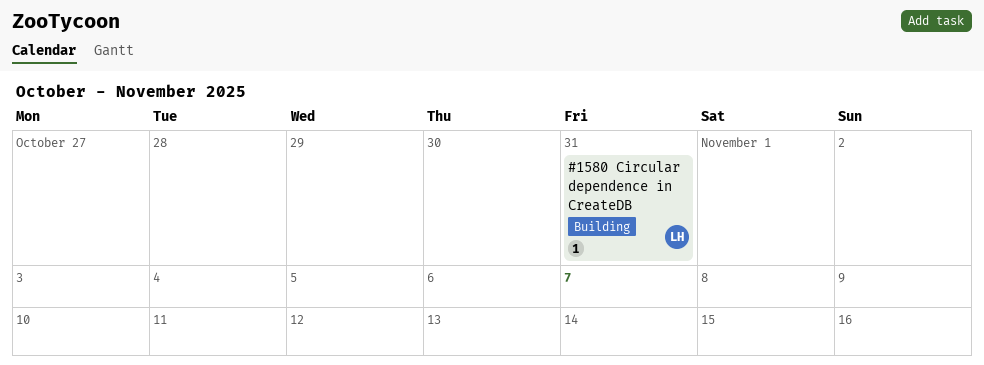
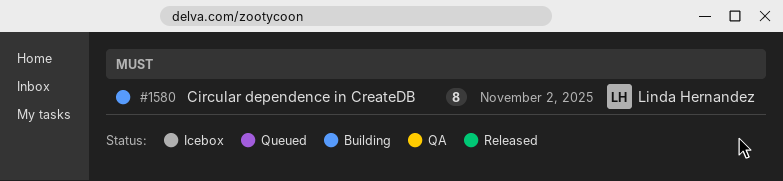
#1580, estimate: 1 -> 8
#1580, due: Oct 31 -> Nov 2

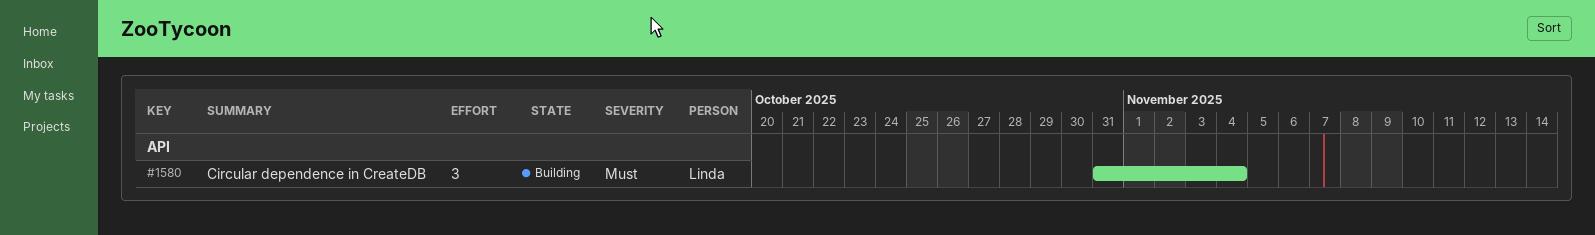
#1580, estimate: 8 -> 3
#1580, due: Nov 2 -> Nov 4

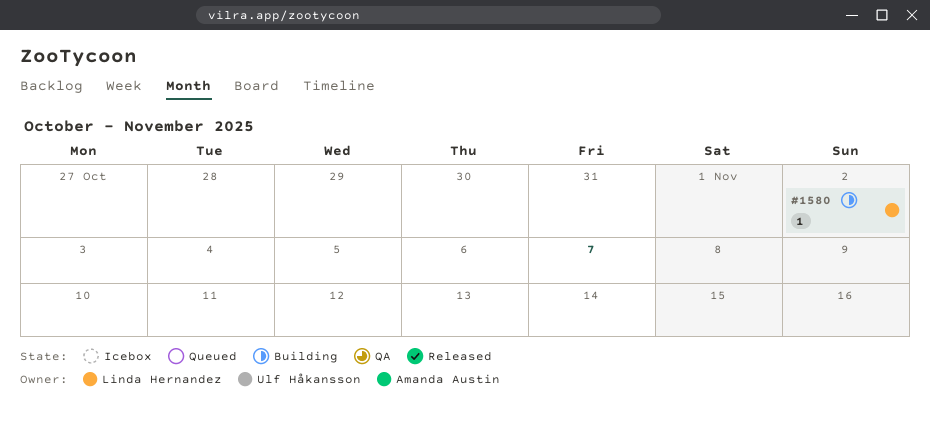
#1580, estimate: 3 -> 1
#1580, due: Nov 4 -> Nov 2

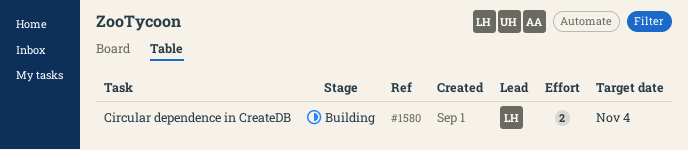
#1580, estimate: 1 -> 2
#1580, due: Nov 2 -> Nov 4

